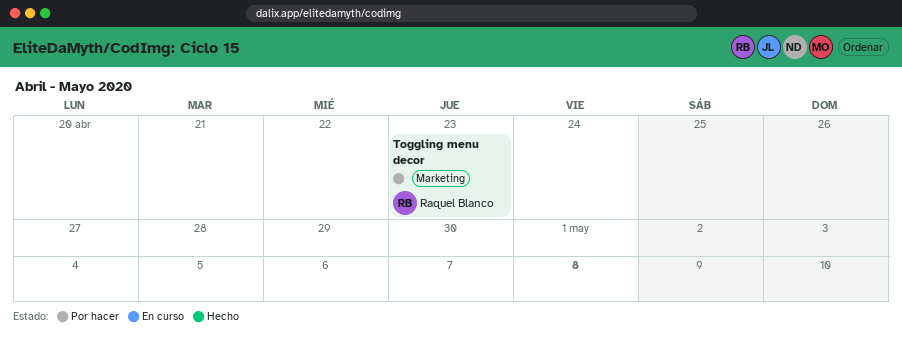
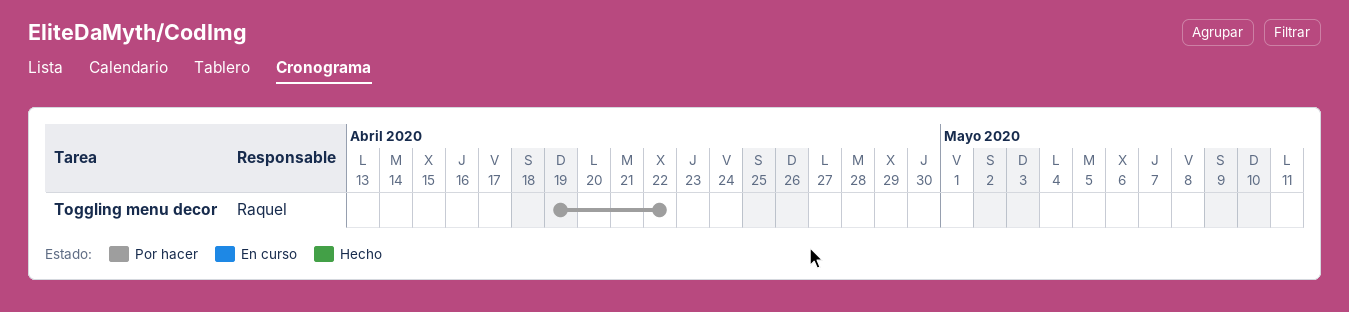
Toggling menu decor, due: Apr 23 -> Apr 22

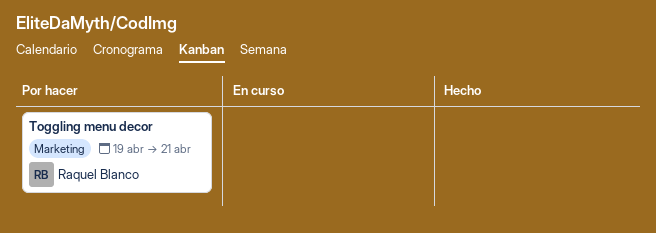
Toggling menu decor, due: Apr 22 -> Apr 21

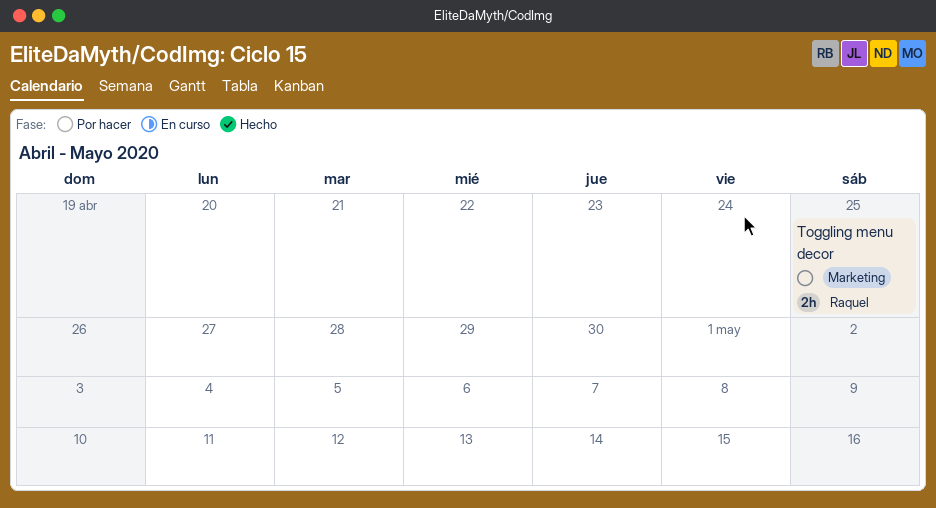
Toggling menu decor, due: Apr 21 -> Apr 25

